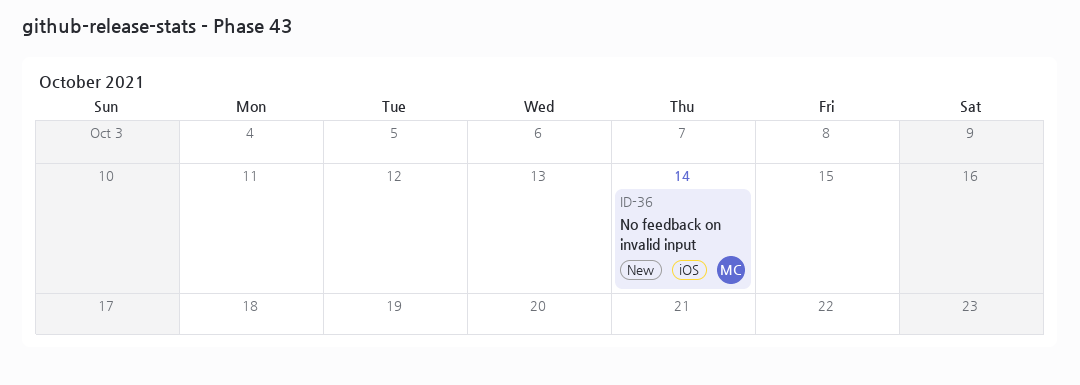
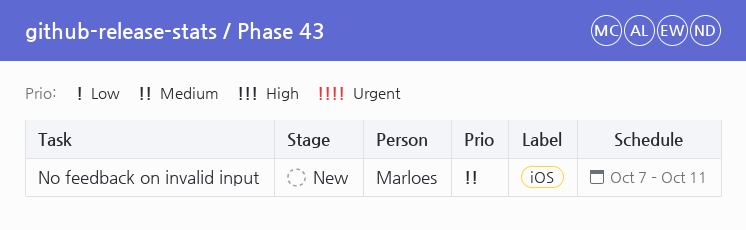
No feedback on invalid input, due: Oct 14 -> Oct 11

